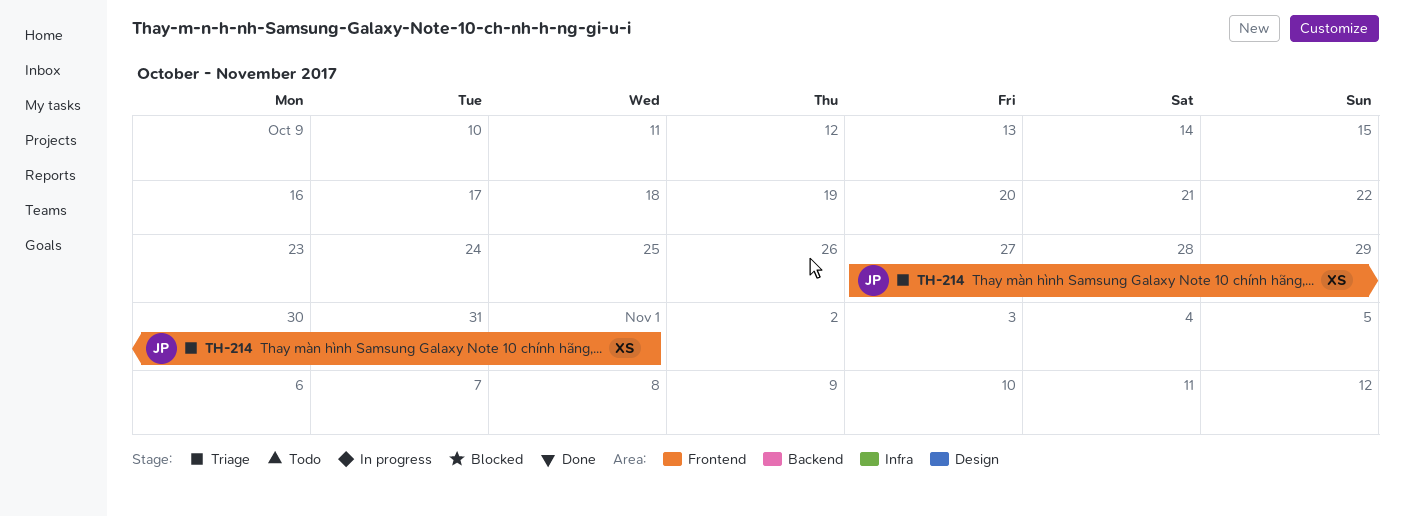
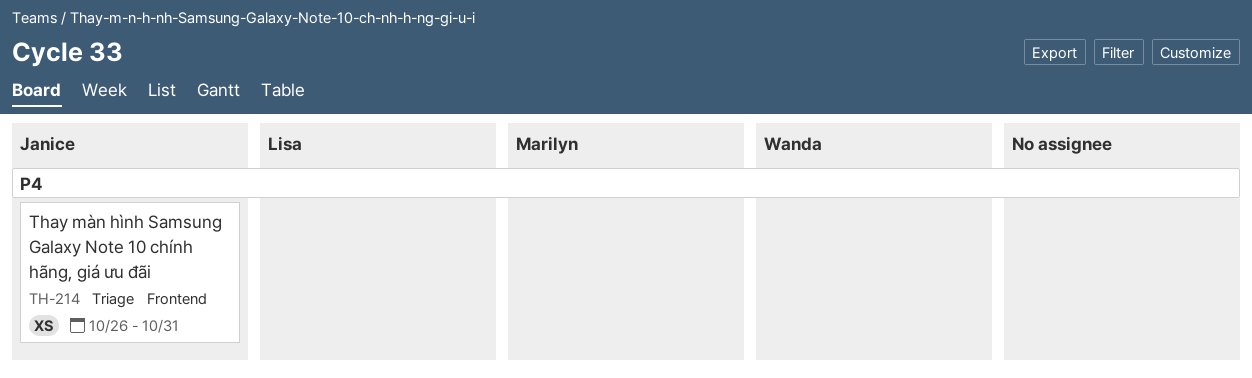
TH-214, start: Oct 27 -> Oct 26
TH-214, due: Nov 1 -> Oct 31

